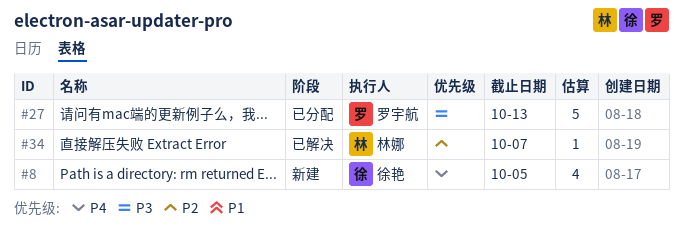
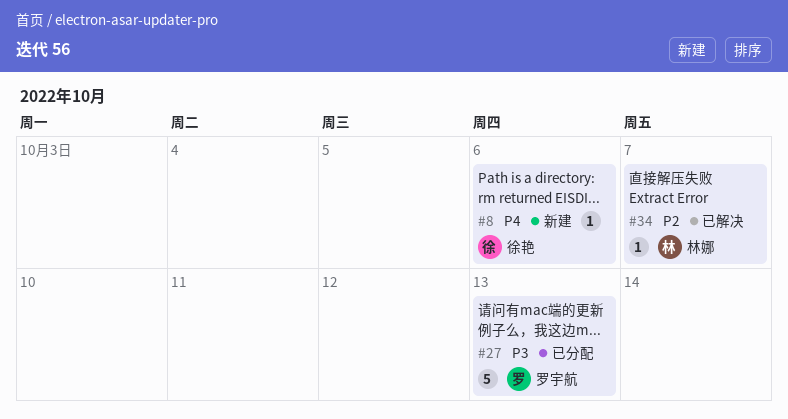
#8, estimate: 4 -> 1
#8, due: Oct 5 -> Oct 6

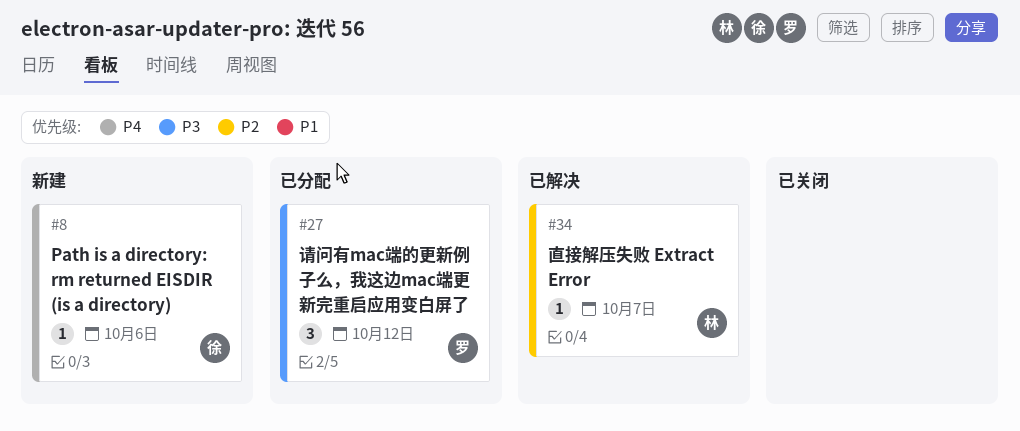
#27, estimate: 5 -> 3
#27, due: Oct 13 -> Oct 12

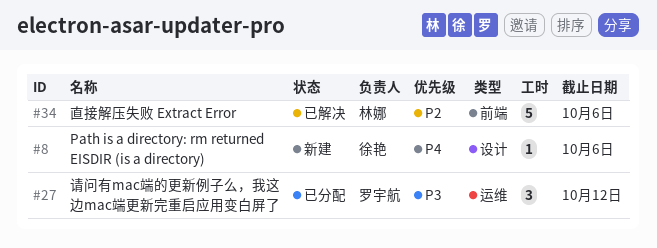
#34, estimate: 1 -> 5
#34, due: Oct 7 -> Oct 6

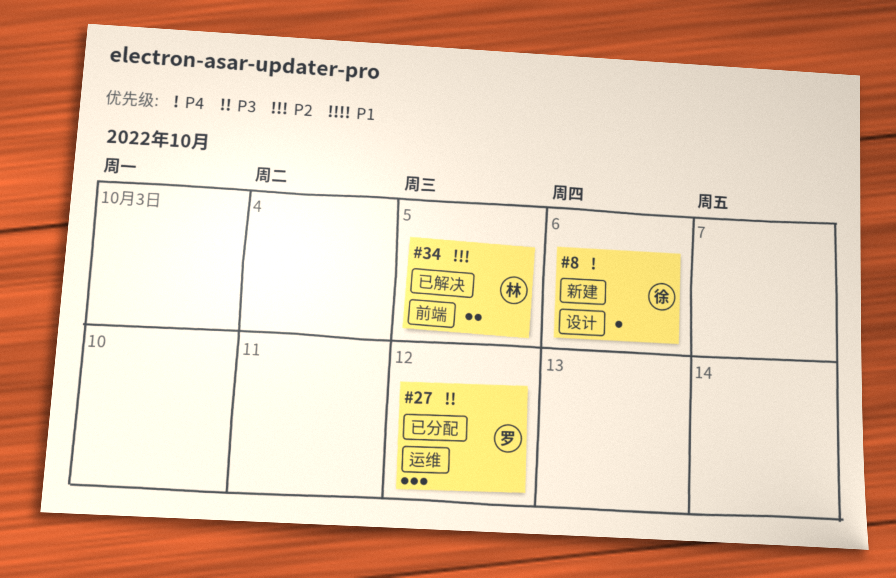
#34, estimate: 5 -> 2
#34, due: Oct 6 -> Oct 5

